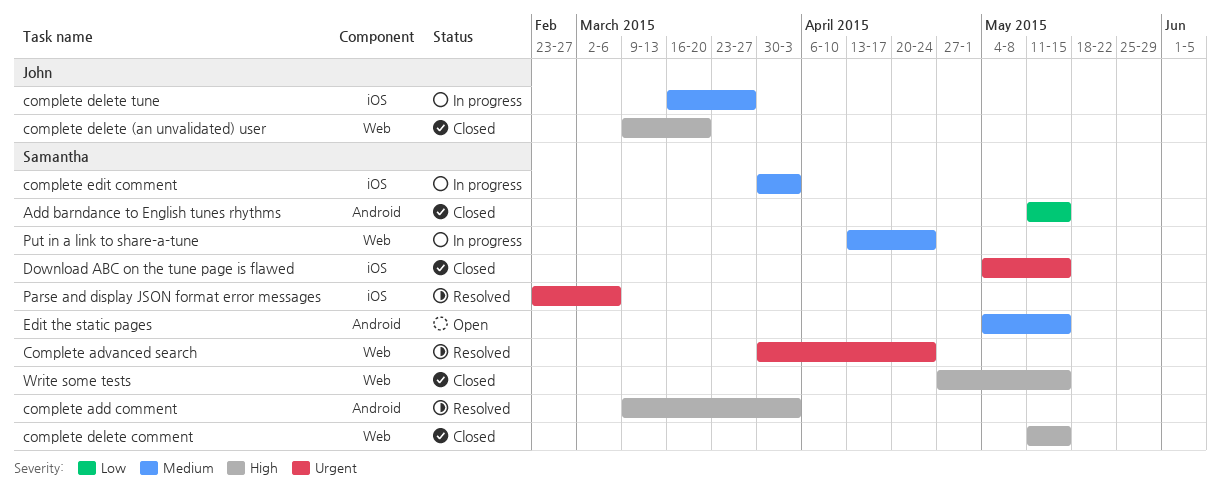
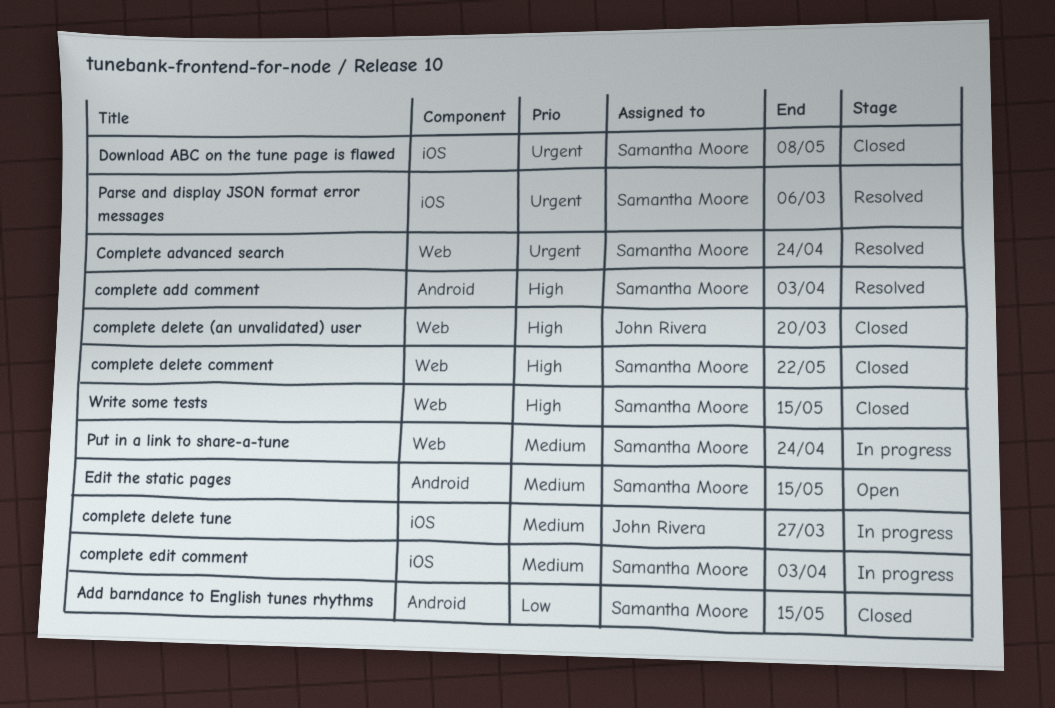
complete delete comment, due: May 15 -> May 22
Download ABC on the tune page is flawed, due: May 15 -> May 8

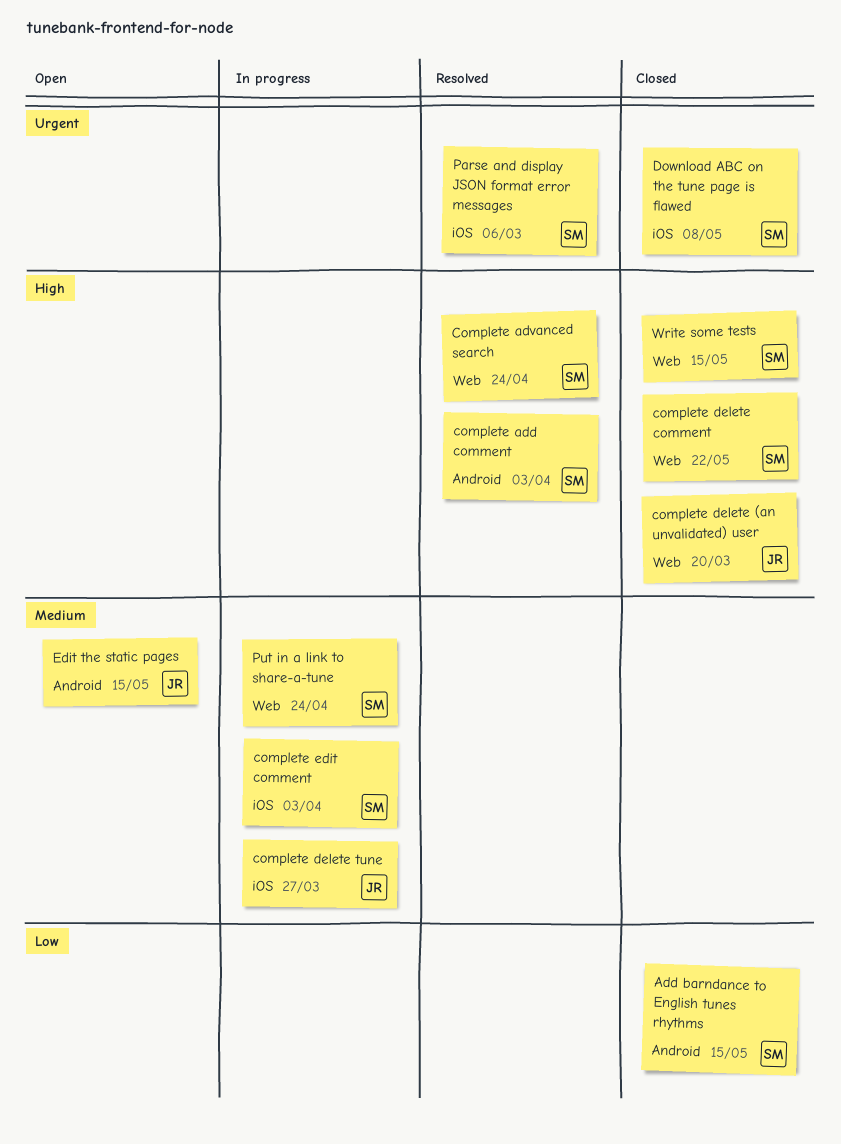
Complete advanced search, priority: Urgent -> High
Edit the static pages, owner: Samantha Moore -> John Rivera

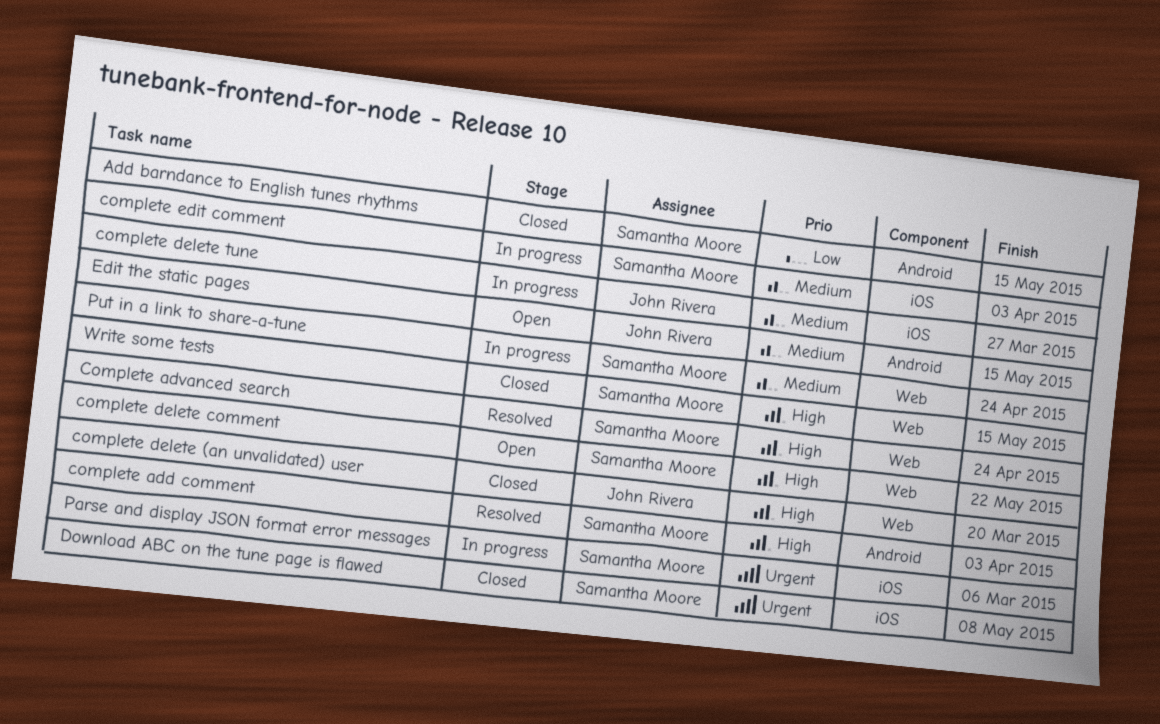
complete delete comment, status: Closed -> Open
Parse and display JSON format error messages, status: Resolved -> In progress

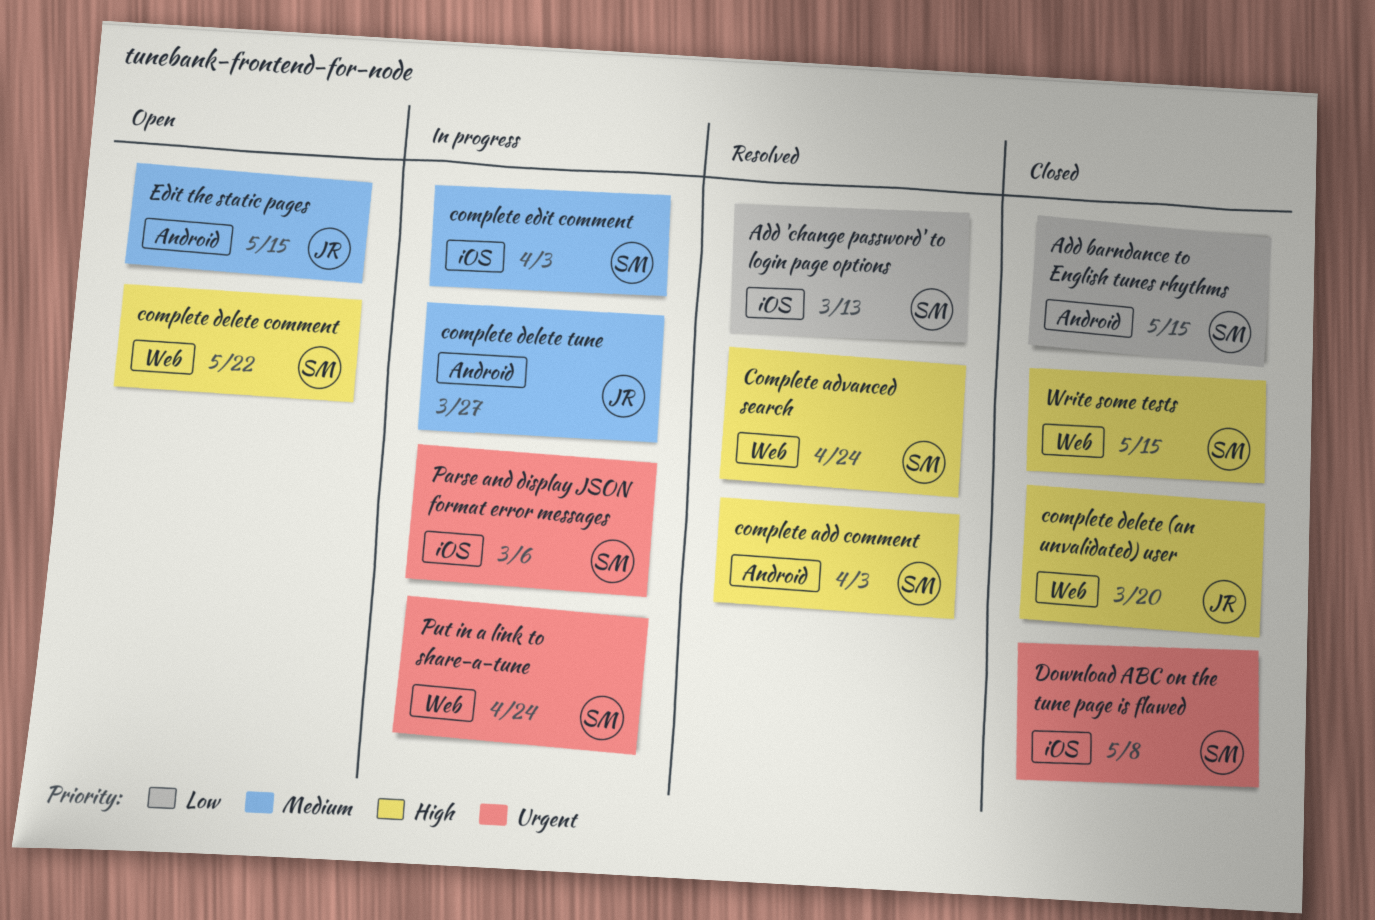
Add 'change password' to login page options: none -> present
complete delete tune, label: iOS -> Android
Put in a link to share-a-tune, priority: Medium -> Urgent

